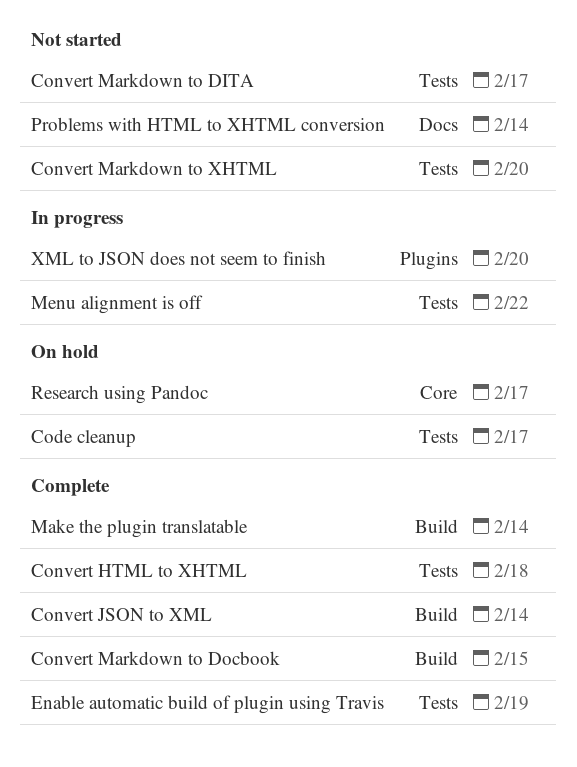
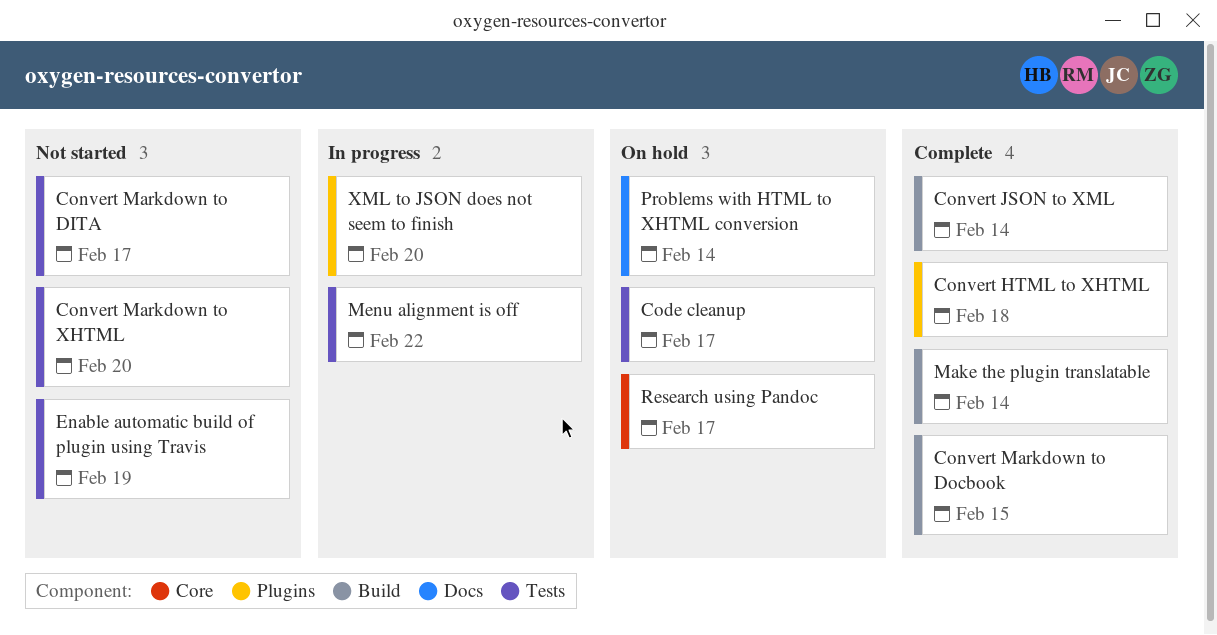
Convert HTML to XHTML, label: Tests -> Plugins
Enable automatic build of plugin using Travis, status: Complete -> Not started
Problems with HTML to XHTML conversion, status: Not started -> On hold

